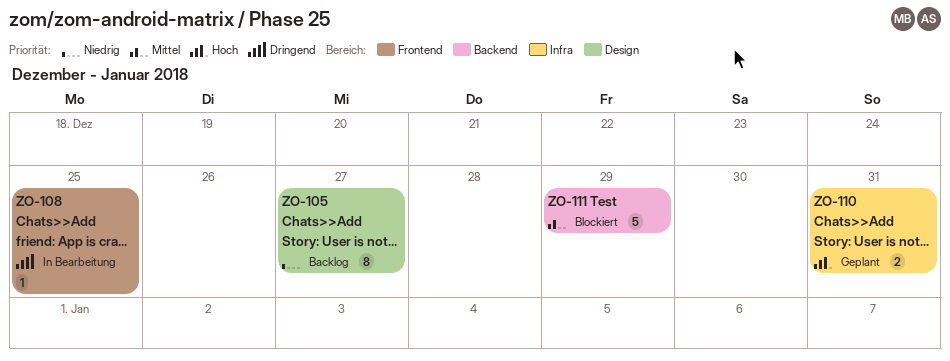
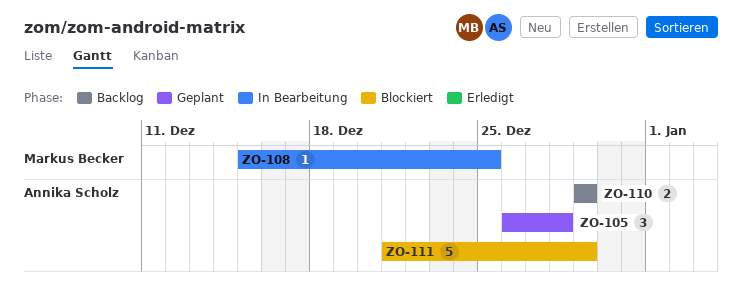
ZO-105, status: Backlog -> Geplant
ZO-105, estimate: 8 -> 3
ZO-105, due: Dec 27 -> Dec 28
ZO-110, status: Geplant -> Backlog
ZO-110, due: Dec 31 -> Dec 29

